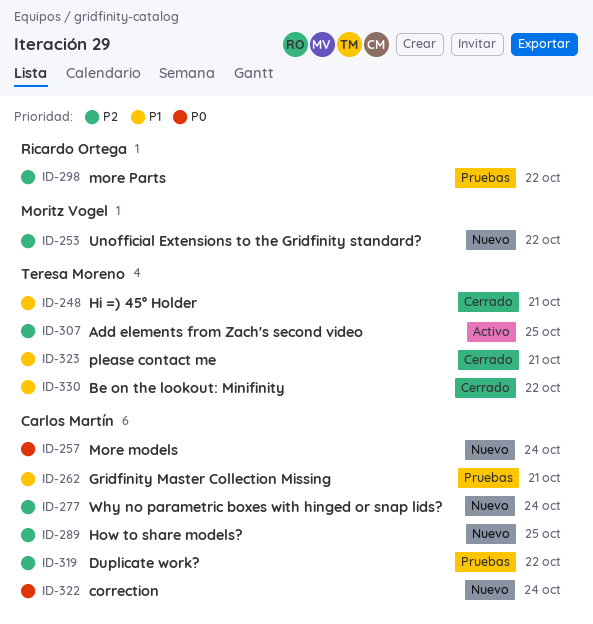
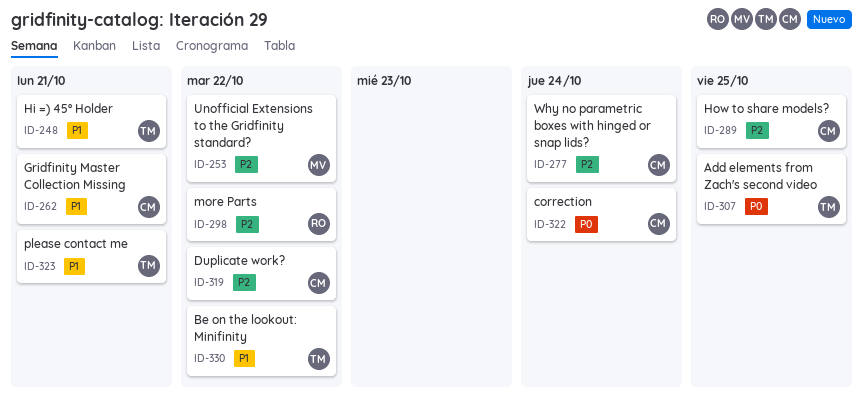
ID-257: present -> none
ID-307, priority: P2 -> P0

